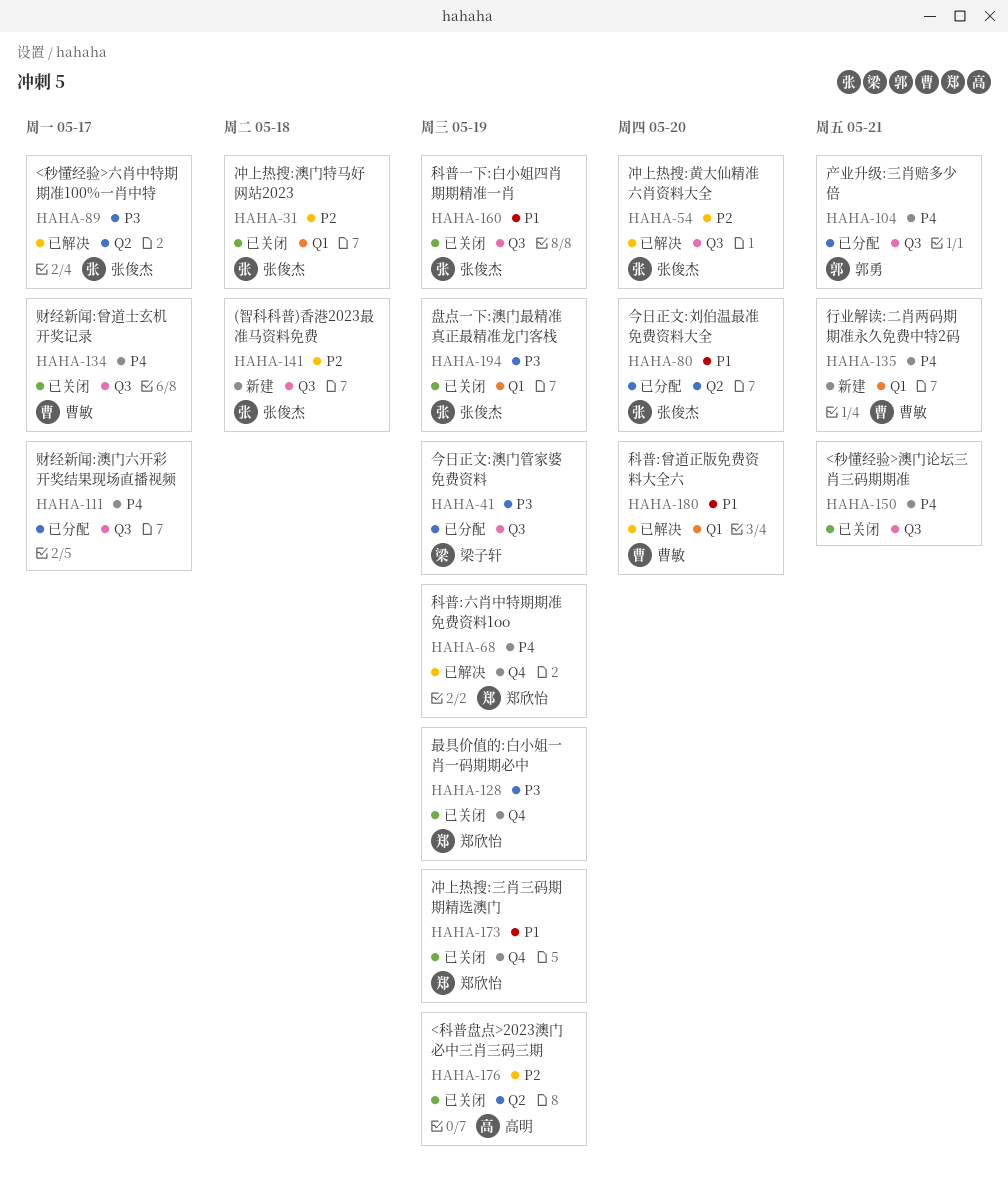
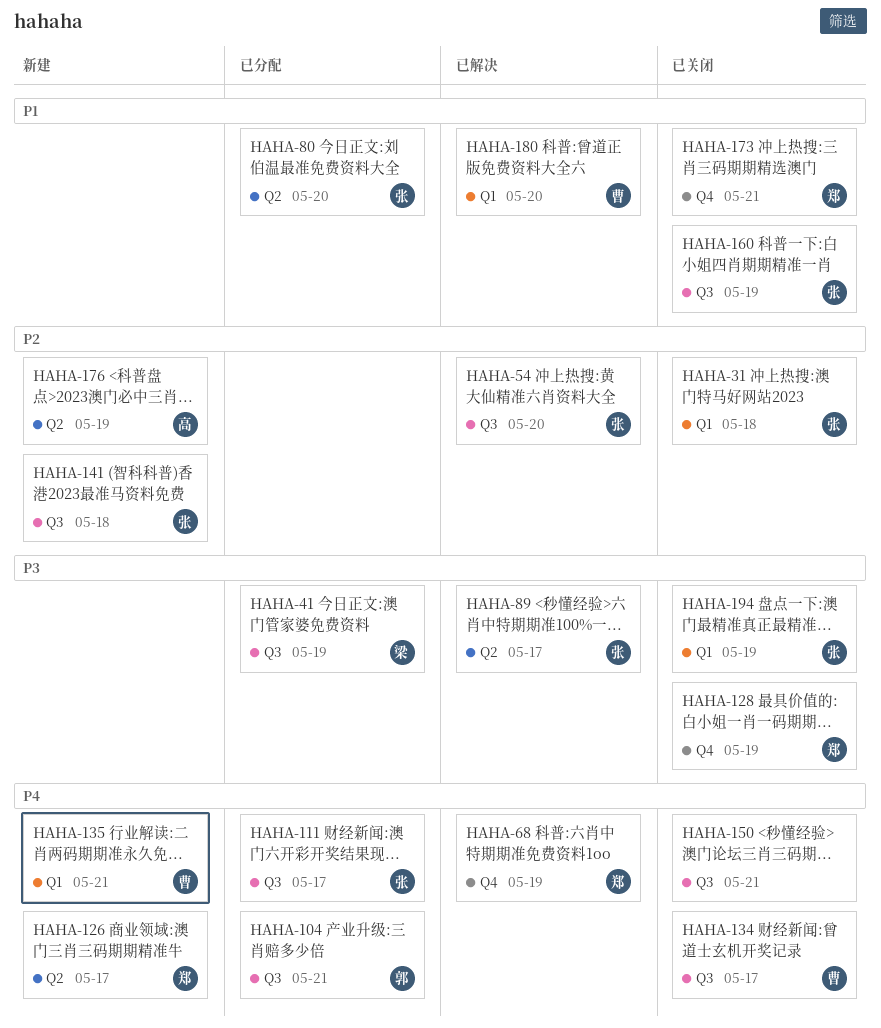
HAHA-111, owner: none -> 张俊杰
HAHA-126: none -> present
HAHA-173, due: May 19 -> May 21
HAHA-176, status: 已关闭 -> 新建

